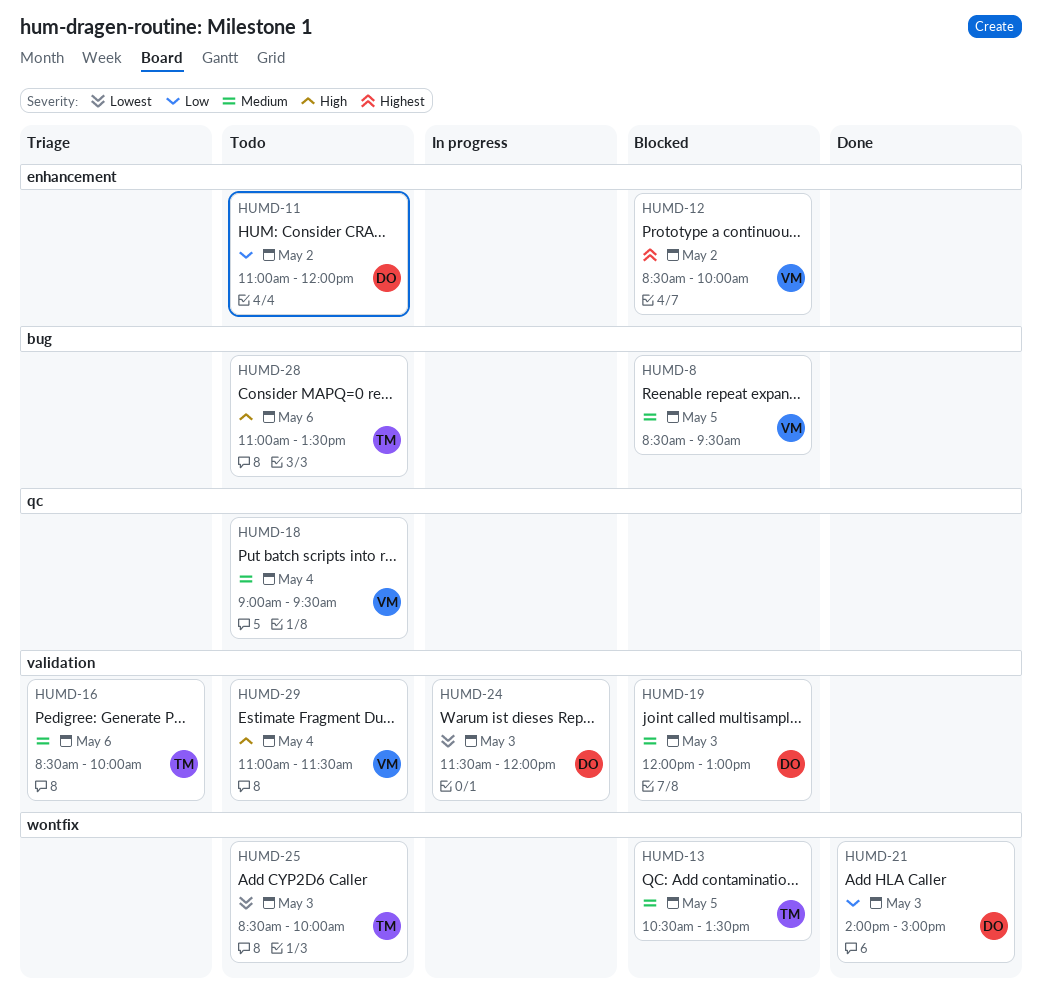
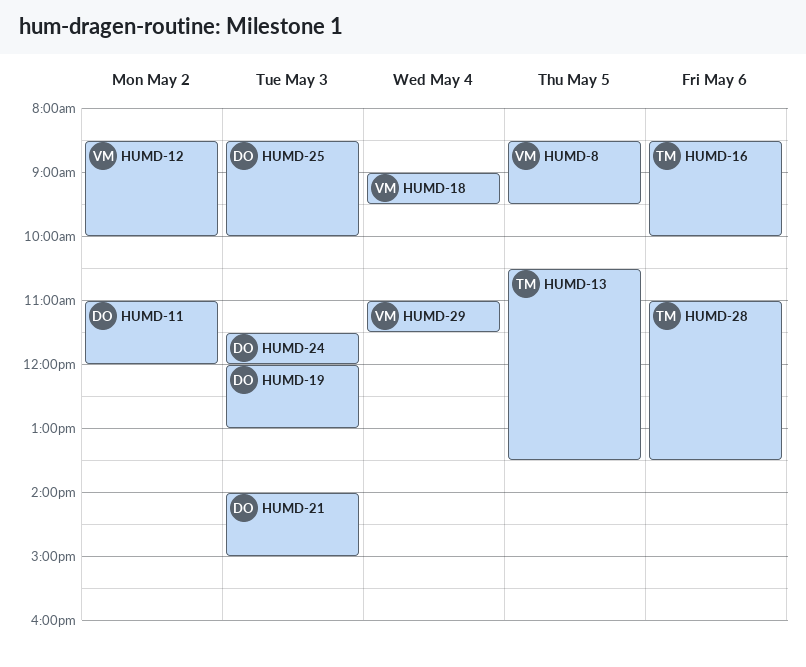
HUMD-25, owner: TM -> DO

